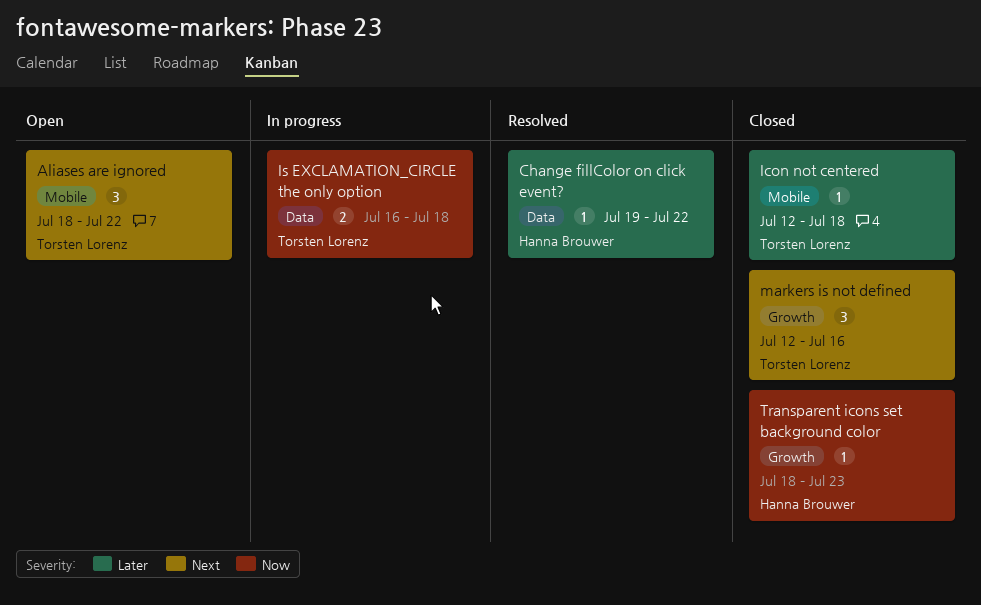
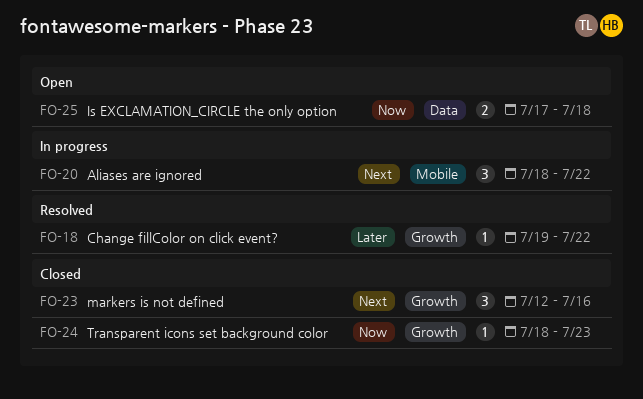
Aliases are ignored, status: Open -> In progress
Change fillColor on click event?, label: Data -> Growth
Icon not centered: present -> none
Is EXCLAMATION_CIRCLE the only option, status: In progress -> Open
Is EXCLAMATION_CIRCLE the only option, start: Jul 16 -> Jul 17

